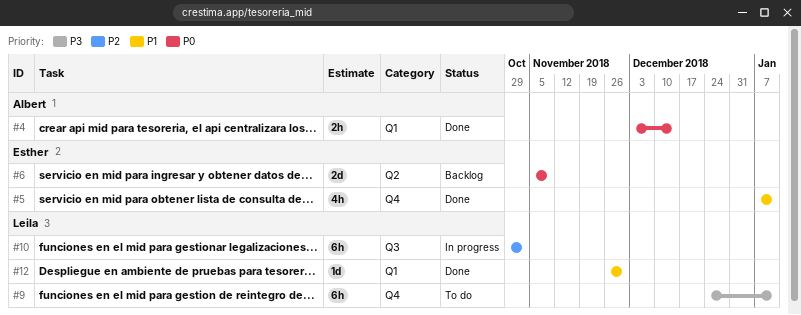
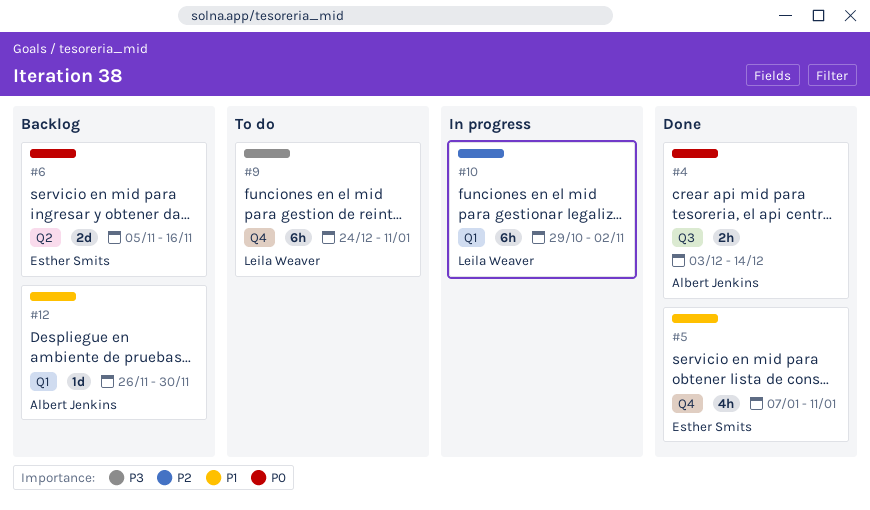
#4, label: Q1 -> Q3
#6, due: Nov 9 -> Nov 16
#10, label: Q3 -> Q1
#12, status: Done -> Backlog
#12, owner: Leila Weaver -> Albert Jenkins

